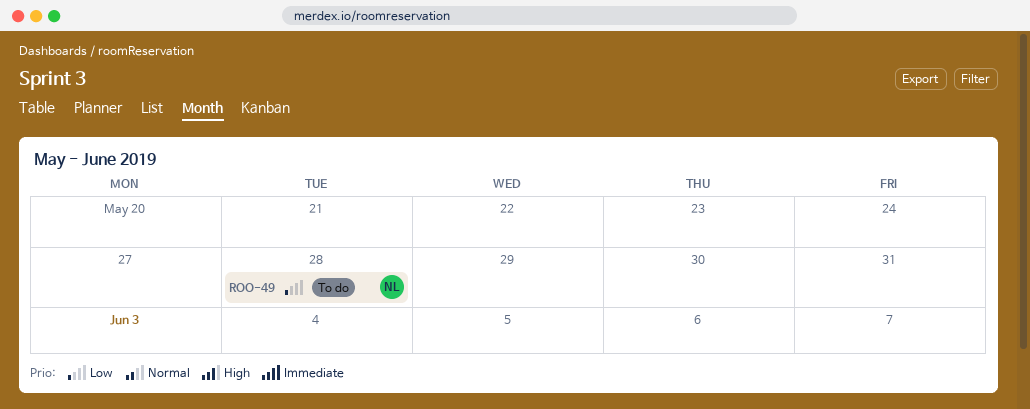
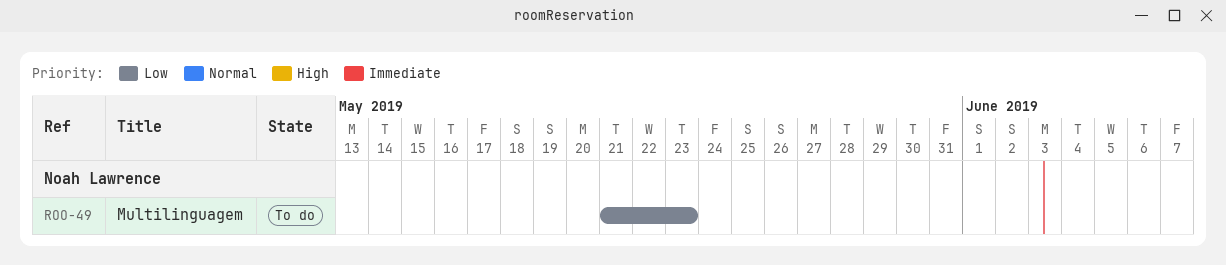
ROO-49, due: May 28 -> May 23

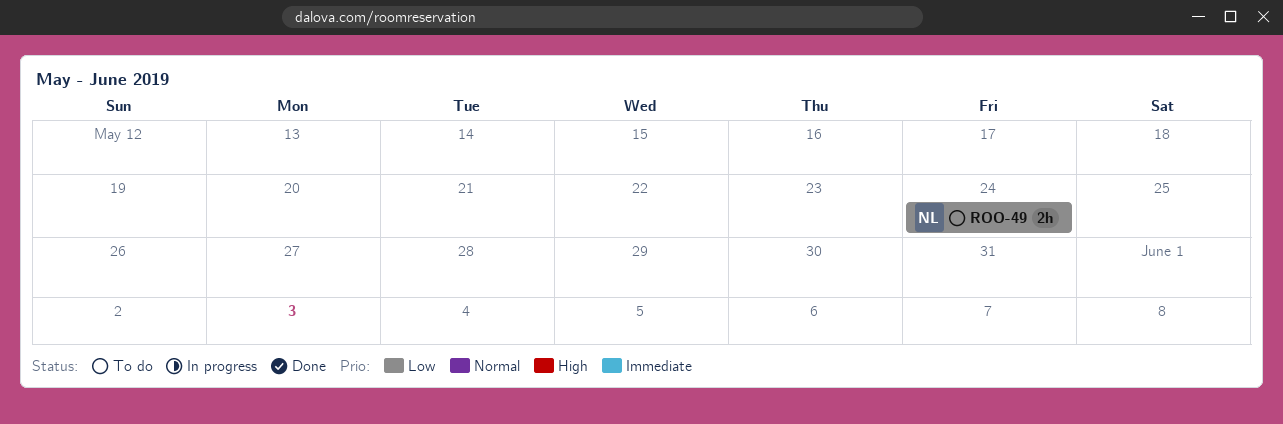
ROO-49, start: May 21 -> May 24
ROO-49, due: May 23 -> May 24

